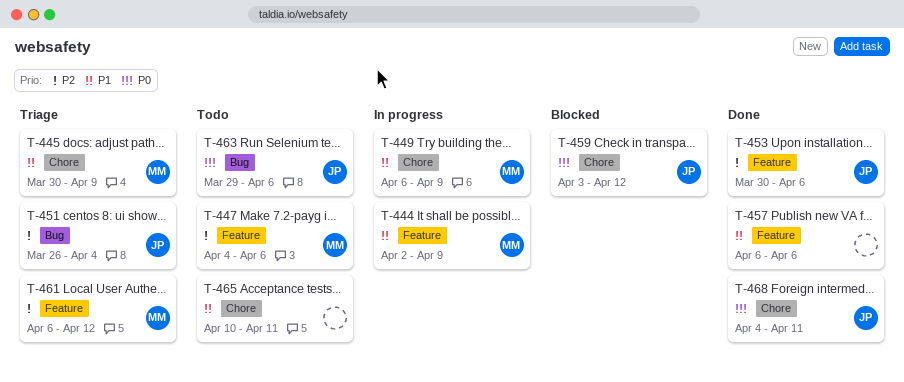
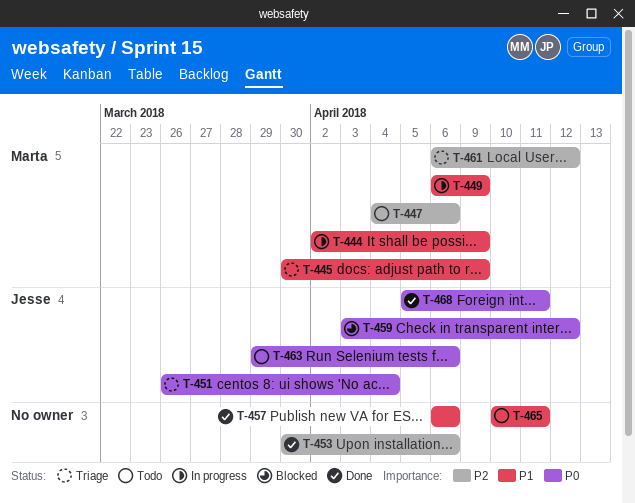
T-451, priority: P2 -> P0
T-453, owner: Jesse -> none
T-468, start: Apr 4 -> Apr 5

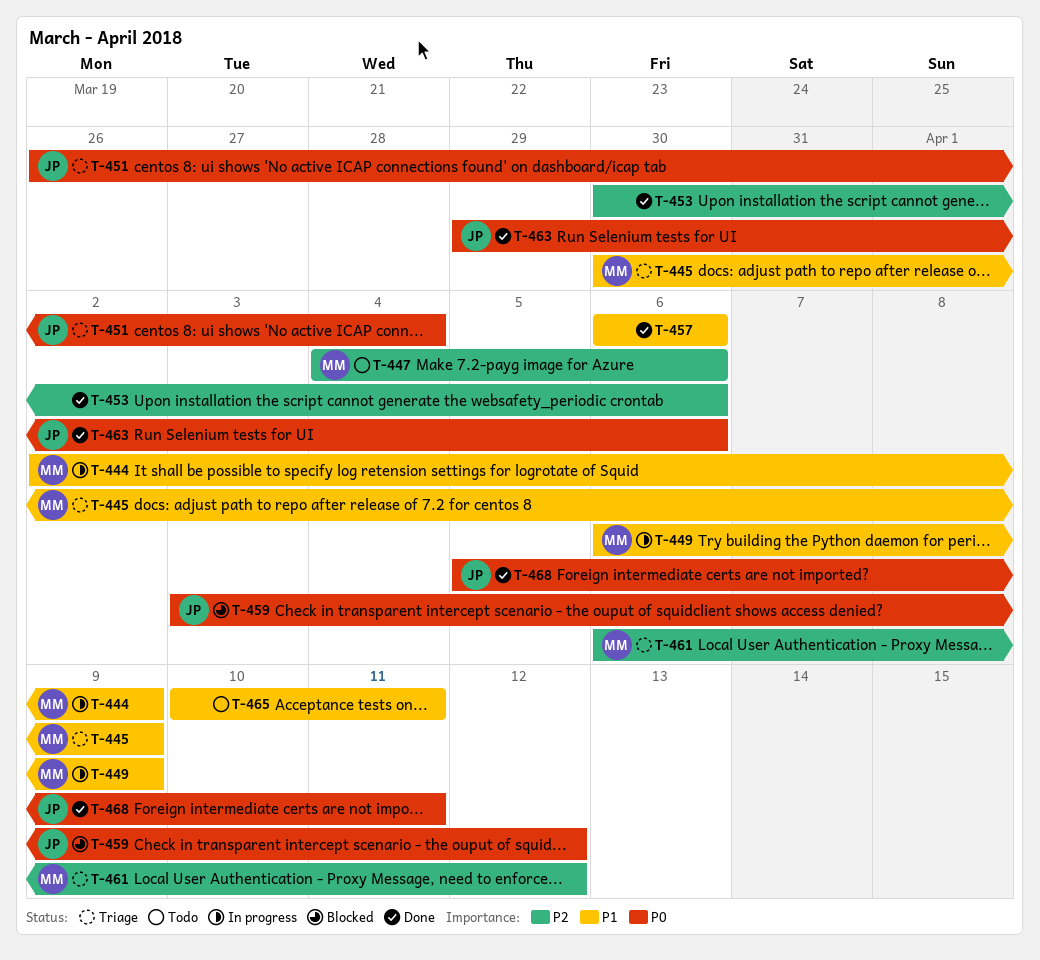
T-463, status: Todo -> Done

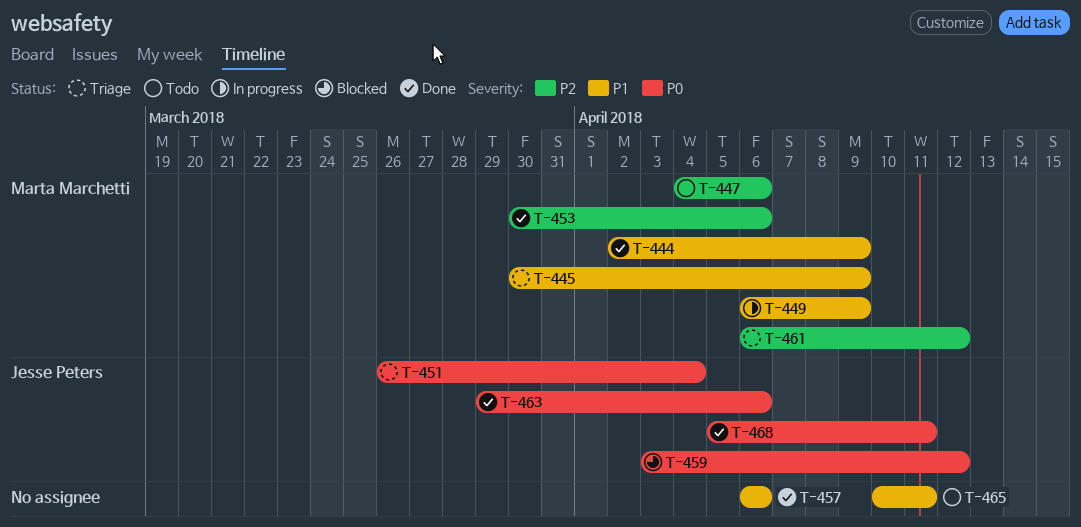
T-444, status: In progress -> Done
T-453, owner: none -> Marta Marchetti

